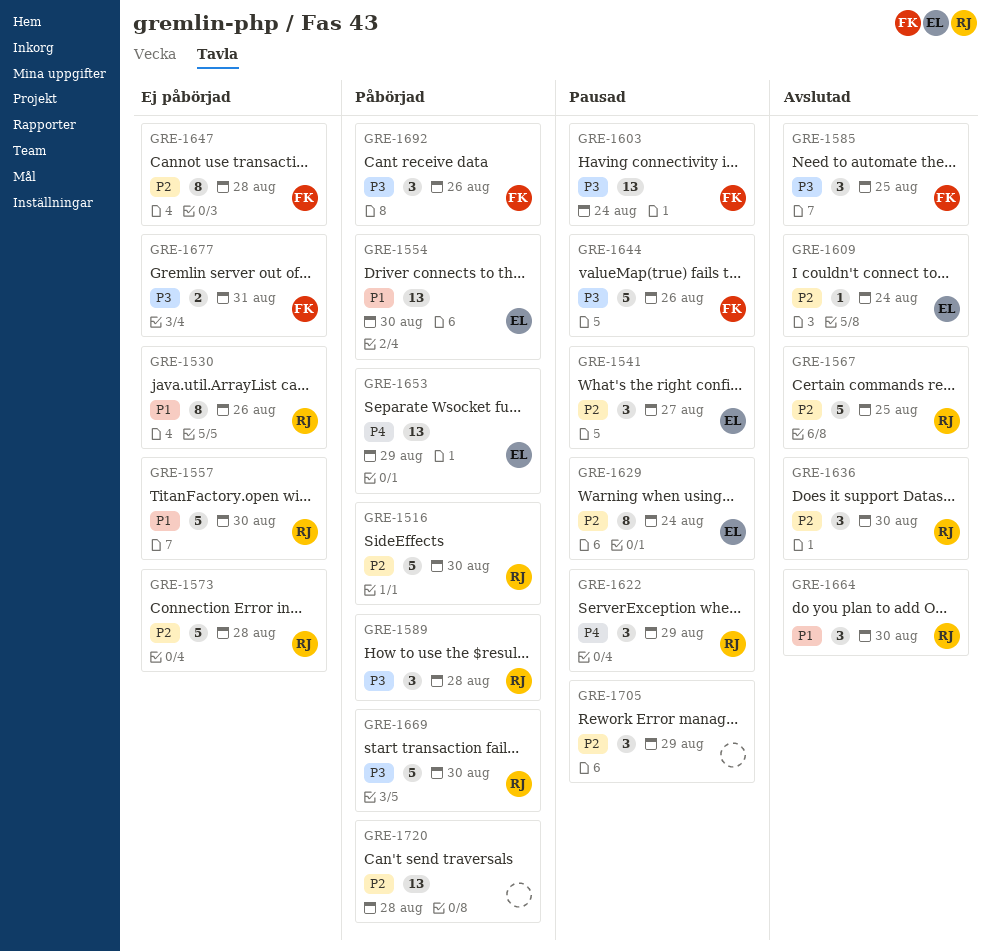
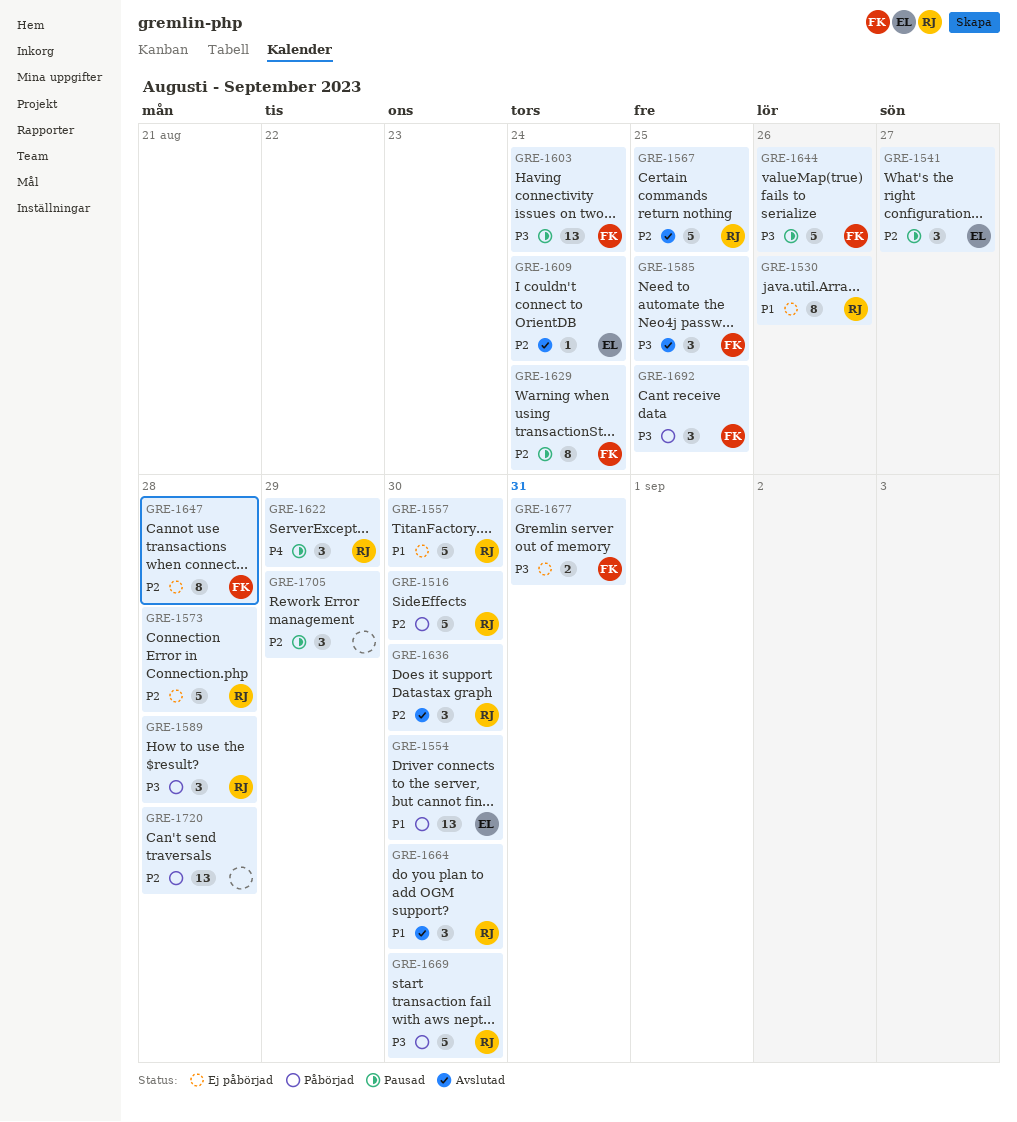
GRE-1629, owner: EL -> FK
GRE-1653: present -> none
GRE-1692, due: Aug 26 -> Aug 25

